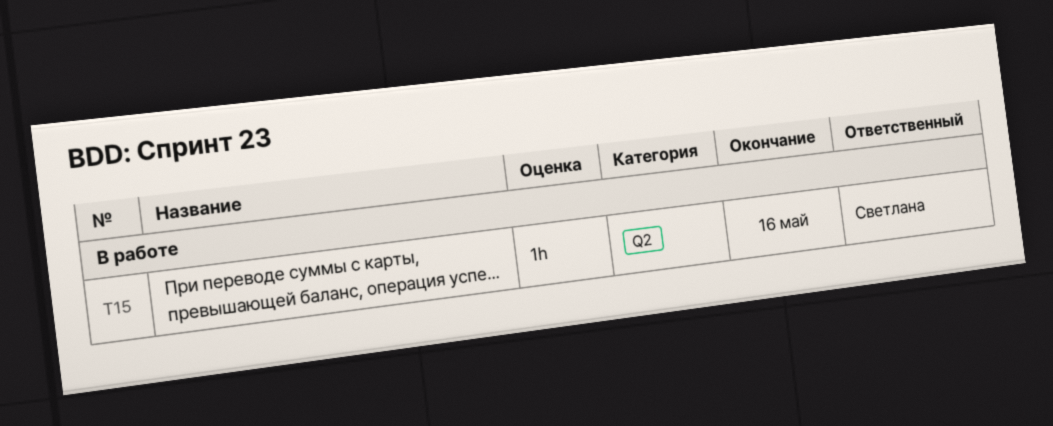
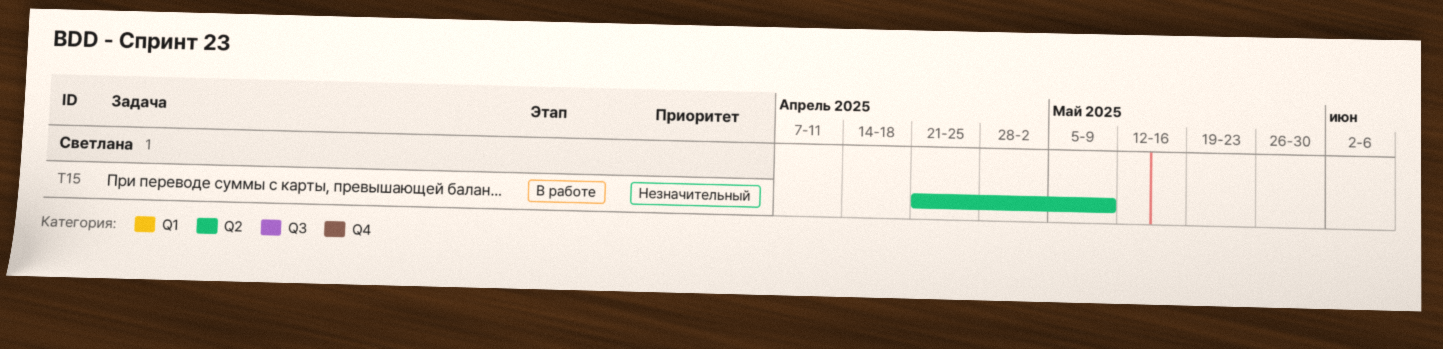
T15, due: May 16 -> May 9

